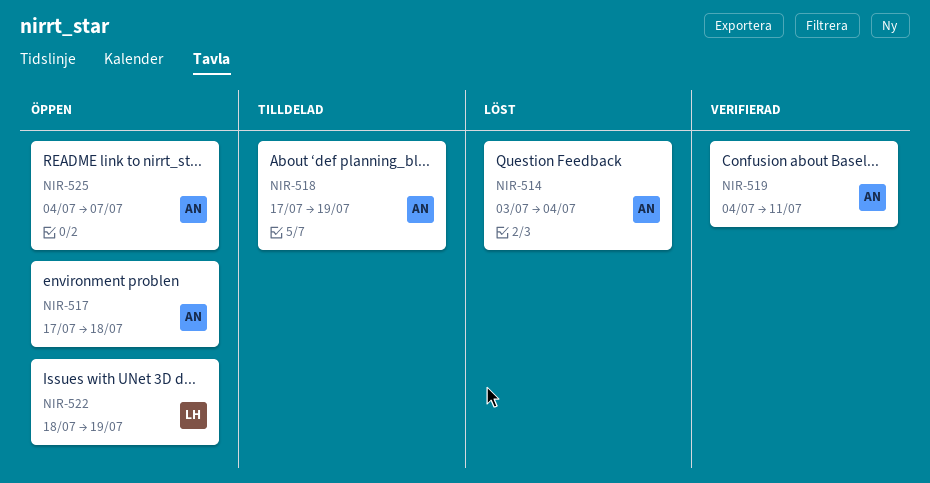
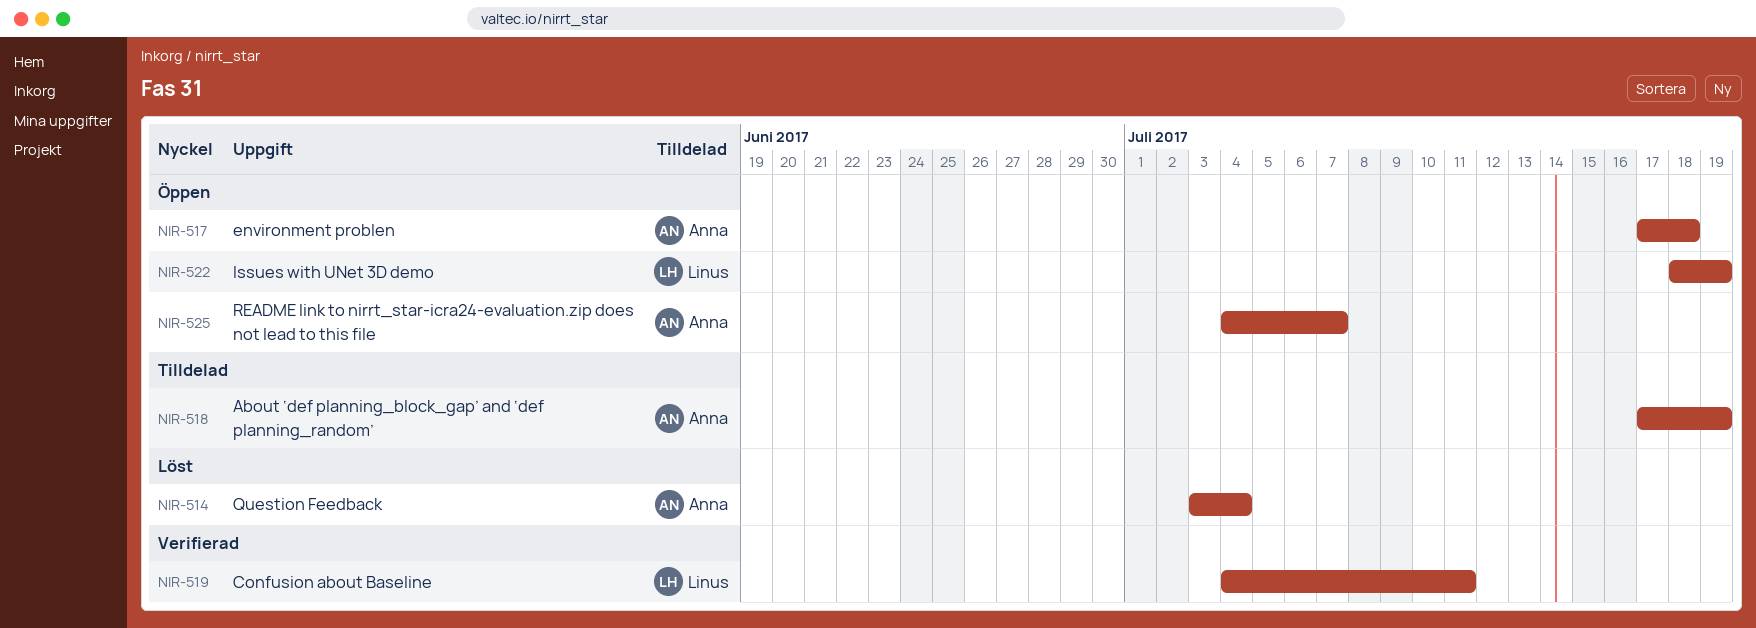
NIR-519, owner: Anna -> Linus

